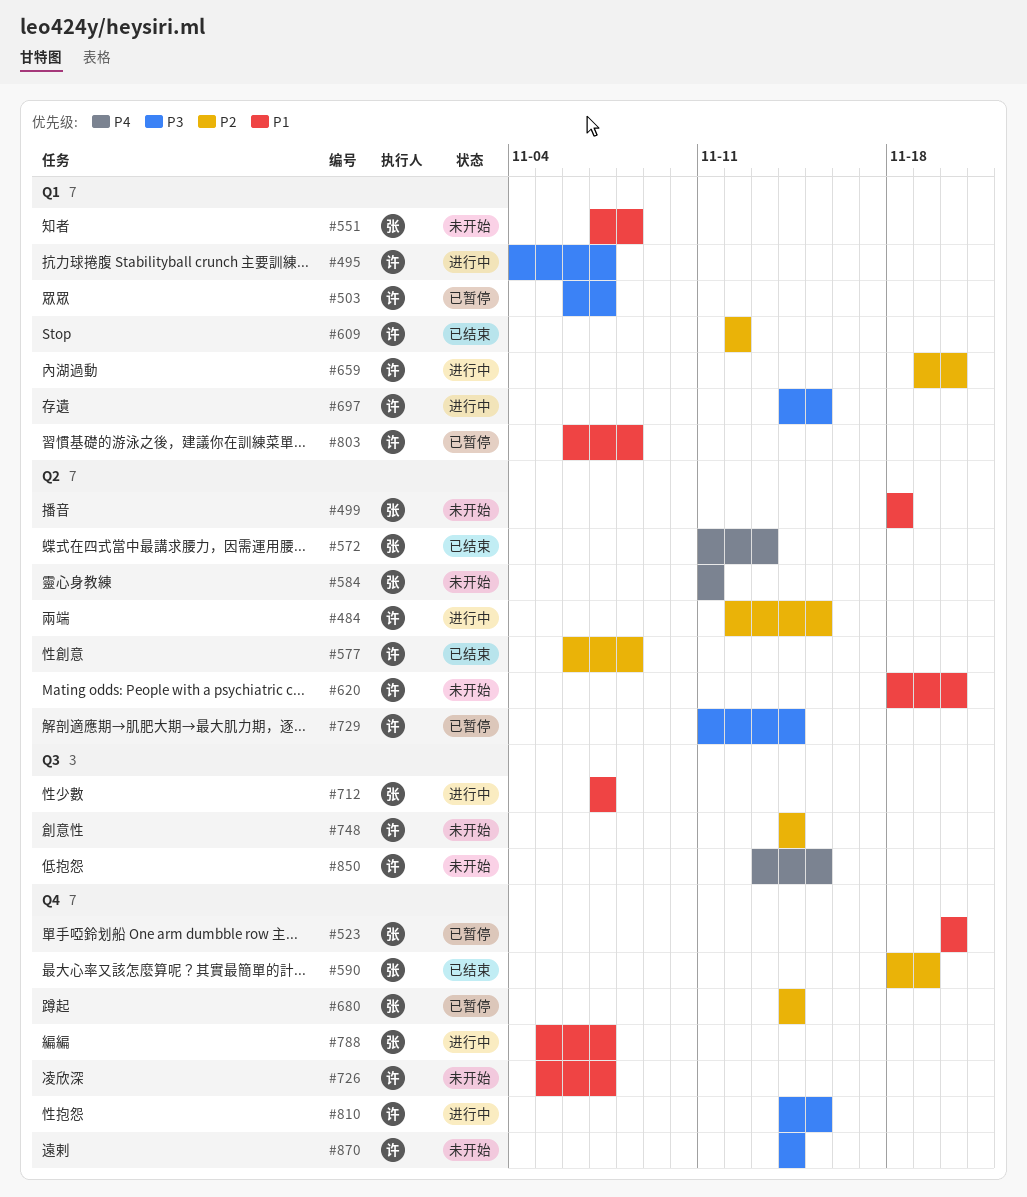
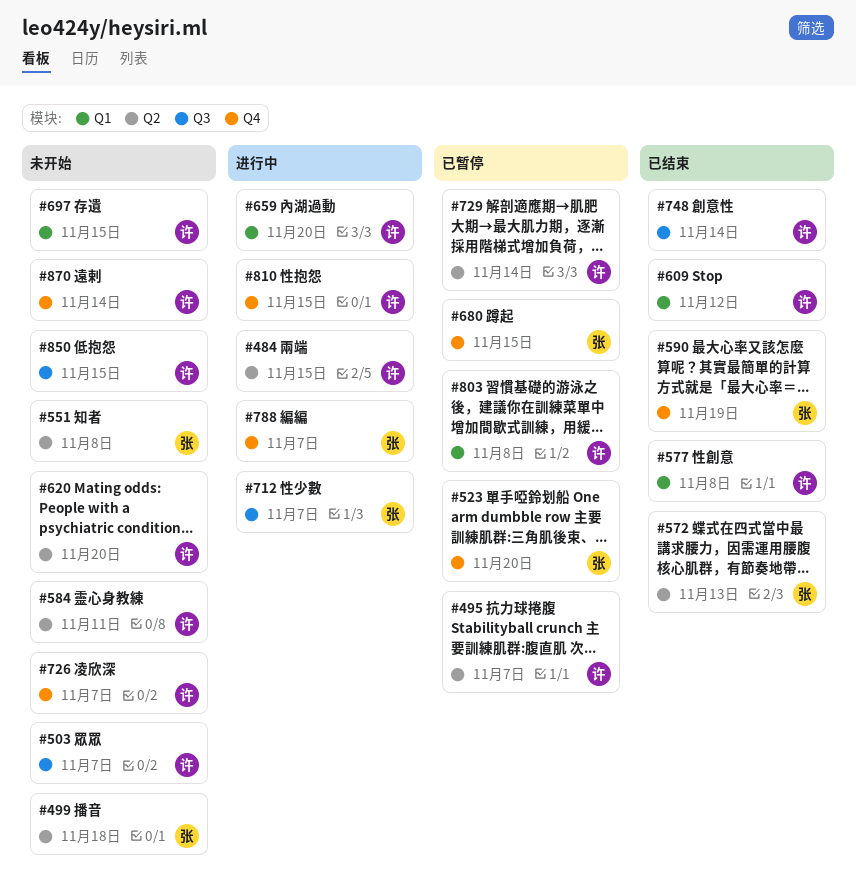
#495, status: 进行中 -> 已暂停
#495, label: Q1 -> Q2
#503, status: 已暂停 -> 未开始
#503, label: Q1 -> Q3
#551, label: Q1 -> Q2
#577, label: Q2 -> Q1
#584, owner: 张 -> 许
#680, due: Nov 14 -> Nov 15
#697, status: 进行中 -> 未开始
#748, status: 未开始 -> 已结束

